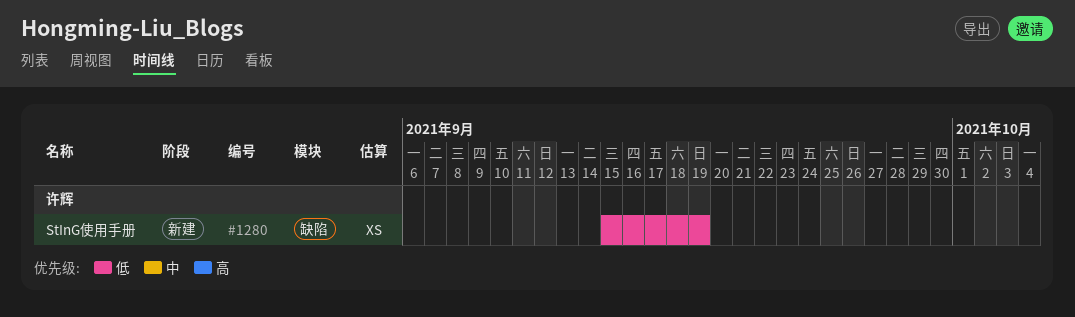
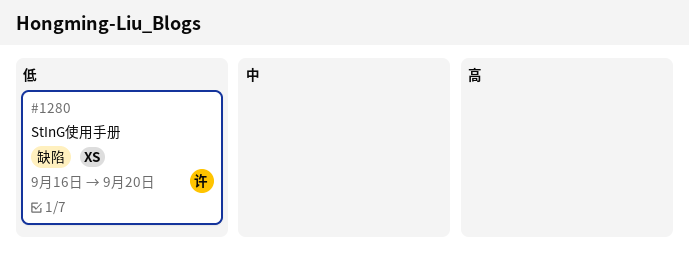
#1280, start: Sep 15 -> Sep 16
#1280, due: Sep 19 -> Sep 20

